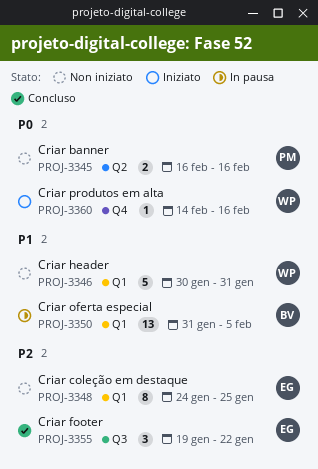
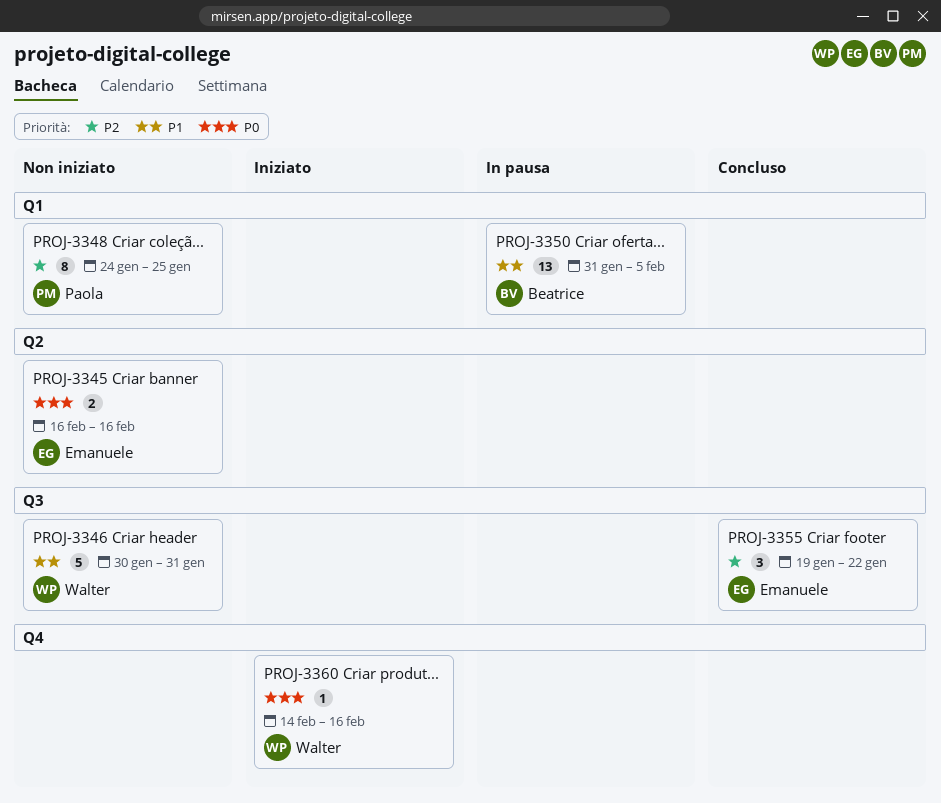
PROJ-3345, owner: Paola -> Emanuele
PROJ-3346, label: Q1 -> Q3
PROJ-3348, owner: Emanuele -> Paola

